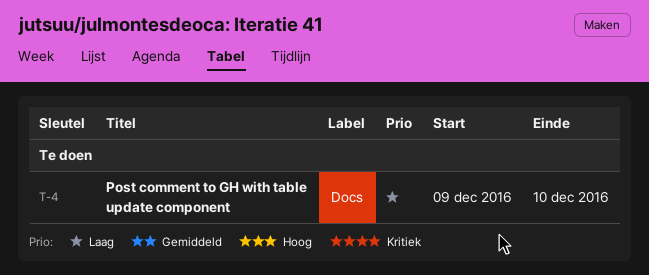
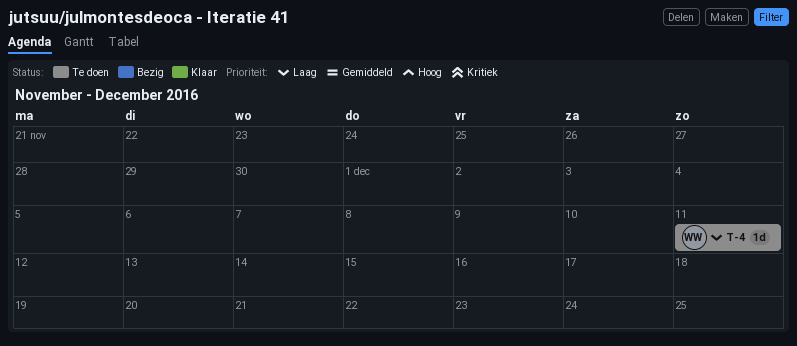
T-4, start: Dec 9 -> Dec 11
T-4, due: Dec 10 -> Dec 11

